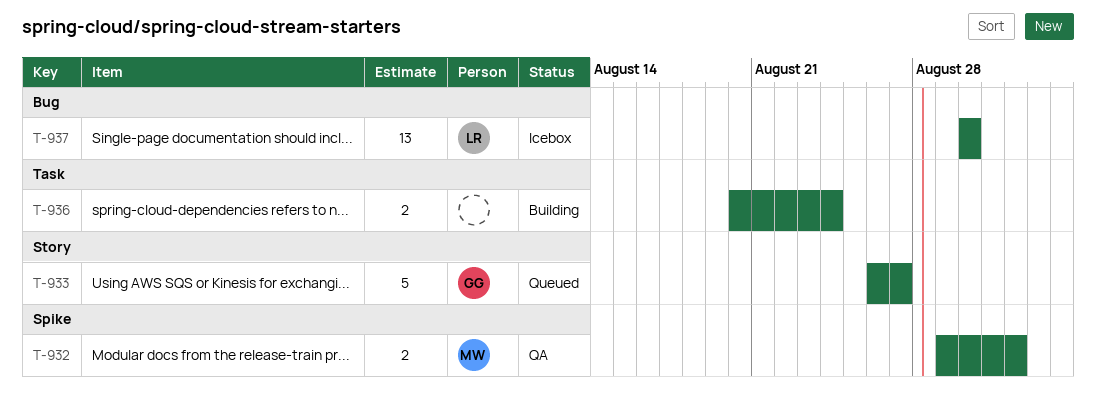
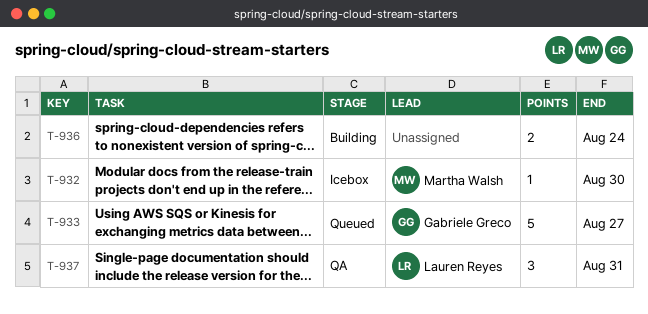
T-932, status: QA -> Icebox
T-932, estimate: 2 -> 1
T-932, due: Sep 1 -> Aug 30
T-937, status: Icebox -> QA
T-937, estimate: 13 -> 3
T-937, due: Aug 30 -> Aug 31

